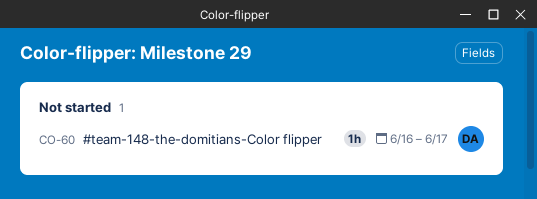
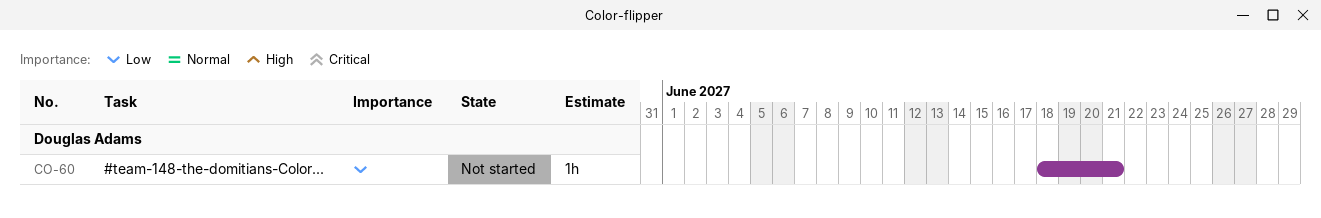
CO-60, start: Jun 16 -> Jun 18
CO-60, due: Jun 17 -> Jun 21

